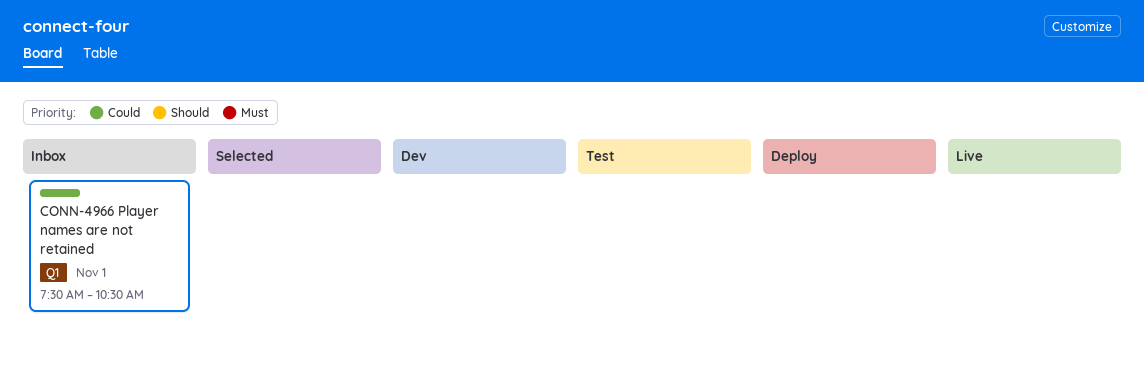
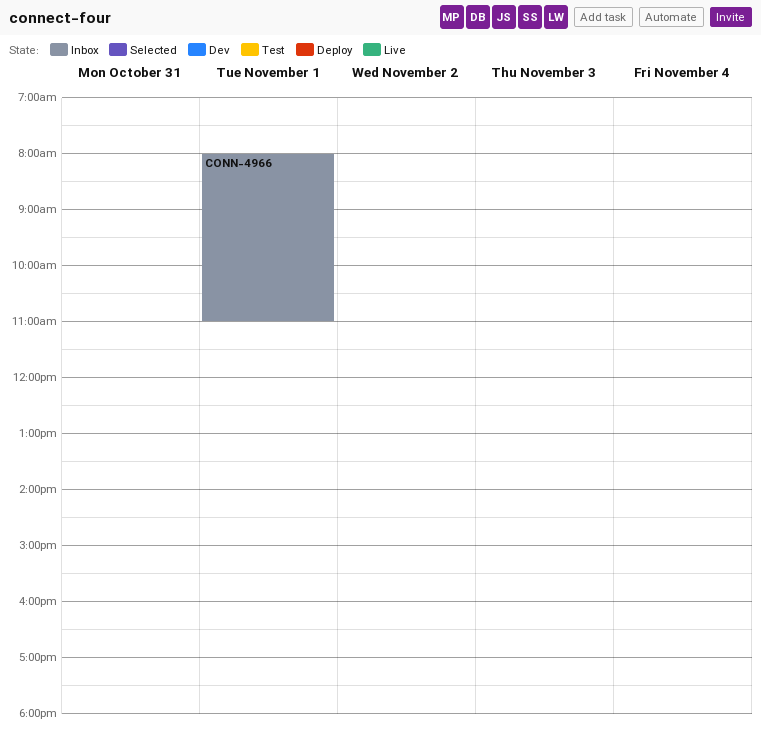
CONN-4966, begins: 07:30 -> 08:00
CONN-4966, ends: 10:30 -> 11:00

